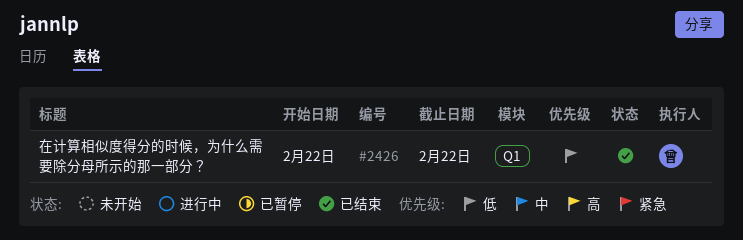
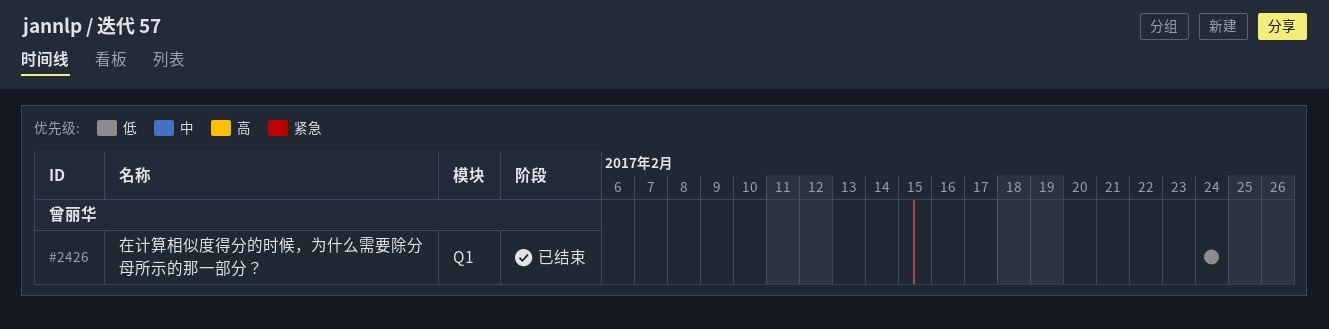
#2426, start: Feb 22 -> Feb 24
#2426, due: Feb 22 -> Feb 24

